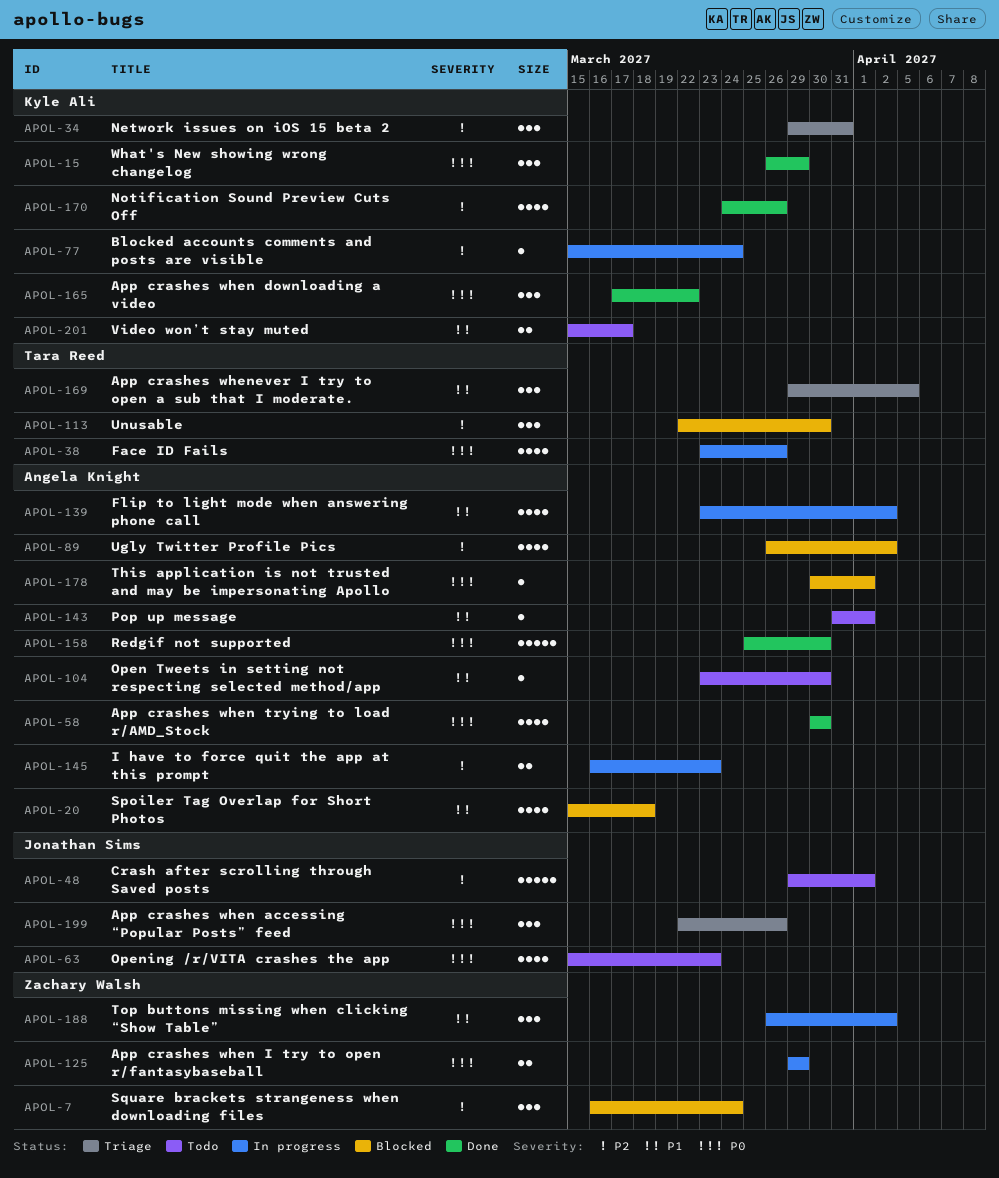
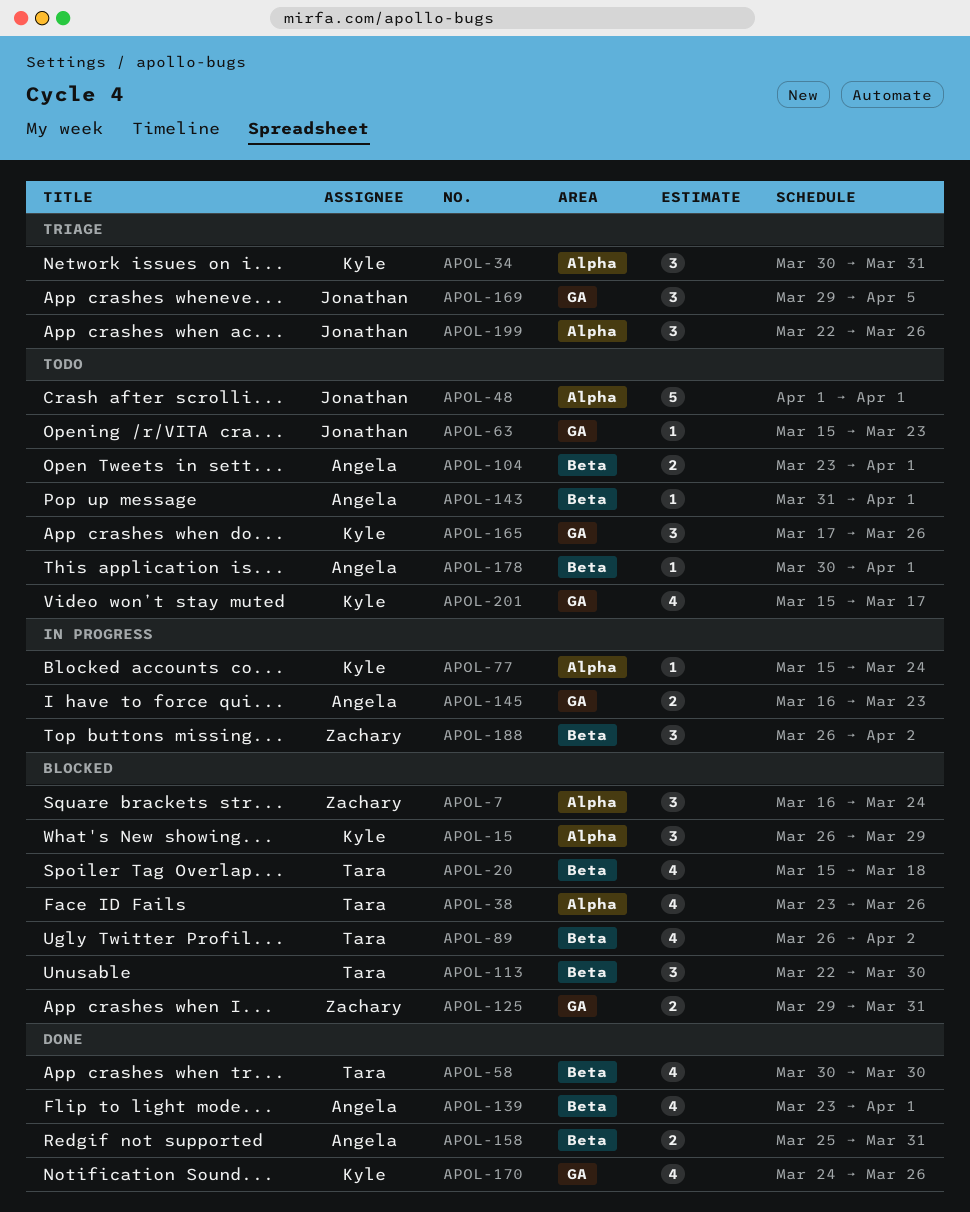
APOL-15, status: Done -> Blocked
APOL-20, owner: Angela Knight -> Tara Reed
APOL-34, start: Mar 29 -> Mar 30
APOL-38, status: In progress -> Blocked
APOL-48, start: Mar 29 -> Apr 1
APOL-58, owner: Angela Knight -> Tara Reed
APOL-63, estimate: 4 -> 1
APOL-89, owner: Angela Knight -> Tara Reed
APOL-104, estimate: 1 -> 2
APOL-104, due: Mar 30 -> Apr 1
APOL-125, status: In progress -> Blocked
APOL-125, due: Mar 29 -> Mar 31
APOL-139, status: In progress -> Done
APOL-139, due: Apr 2 -> Apr 1
APOL-158, estimate: 5 -> 2
APOL-158, due: Mar 30 -> Mar 31
APOL-165, status: Done -> Todo
APOL-165, due: Mar 22 -> Mar 26
APOL-169, owner: Tara Reed -> Jonathan Sims
APOL-178, status: Blocked -> Todo
APOL-201, estimate: 2 -> 4

